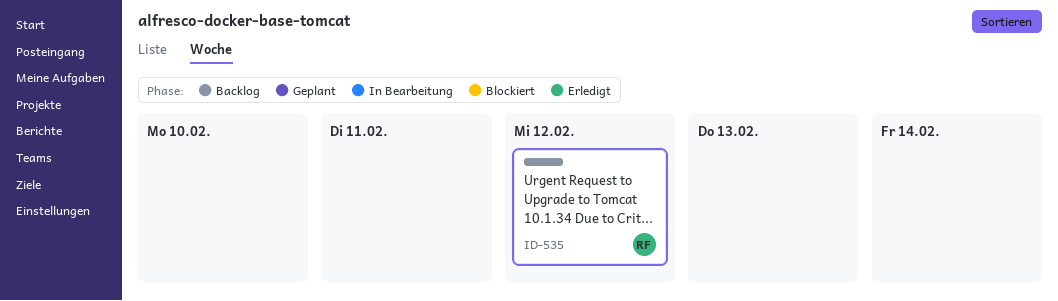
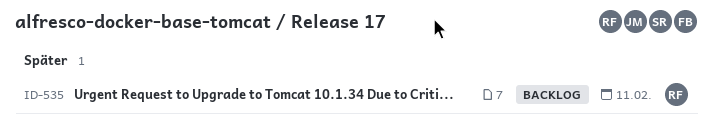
ID-535, due: Feb 12 -> Feb 11

